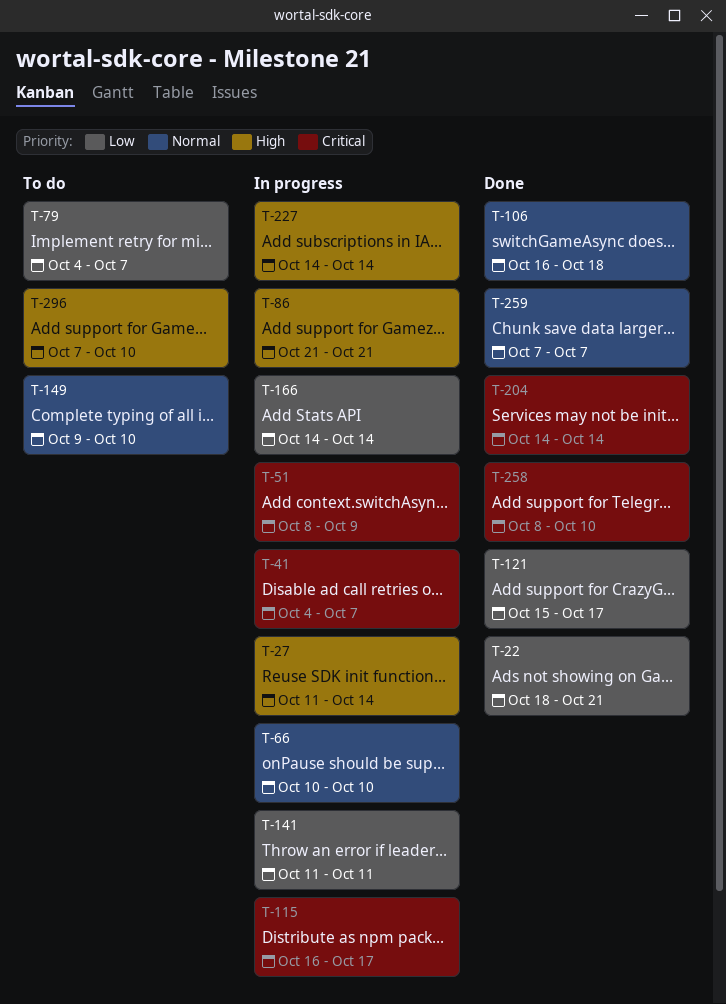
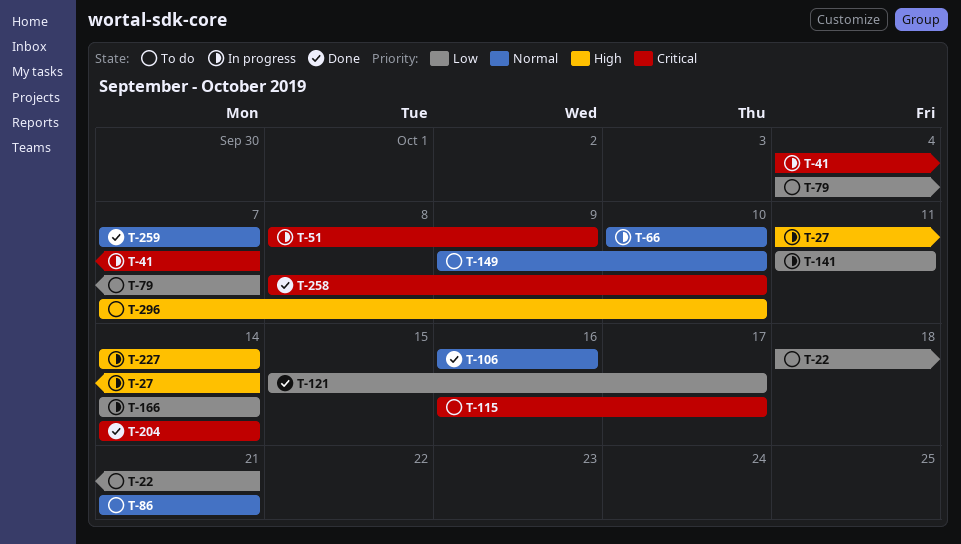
T-22, status: Done -> To do
T-86, status: In progress -> To do
T-86, priority: High -> Normal
T-106, due: Oct 18 -> Oct 16
T-115, status: In progress -> To do

